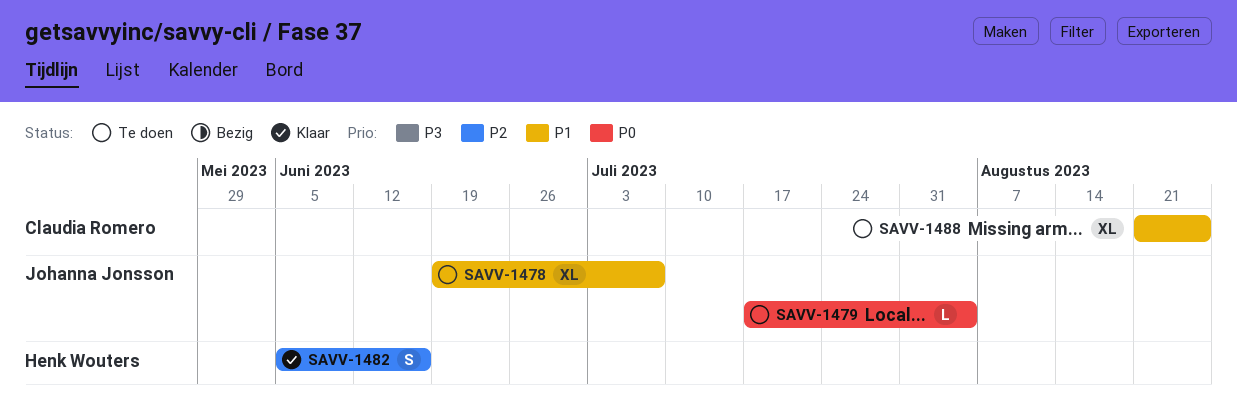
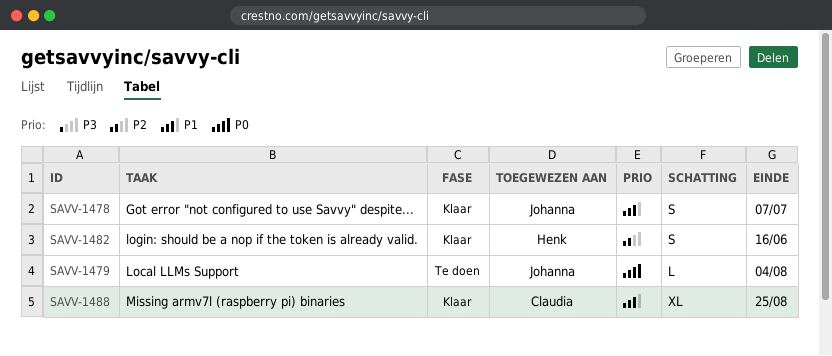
SAVV-1478, status: Te doen -> Klaar
SAVV-1478, estimate: XL -> S
SAVV-1488, status: Te doen -> Klaar

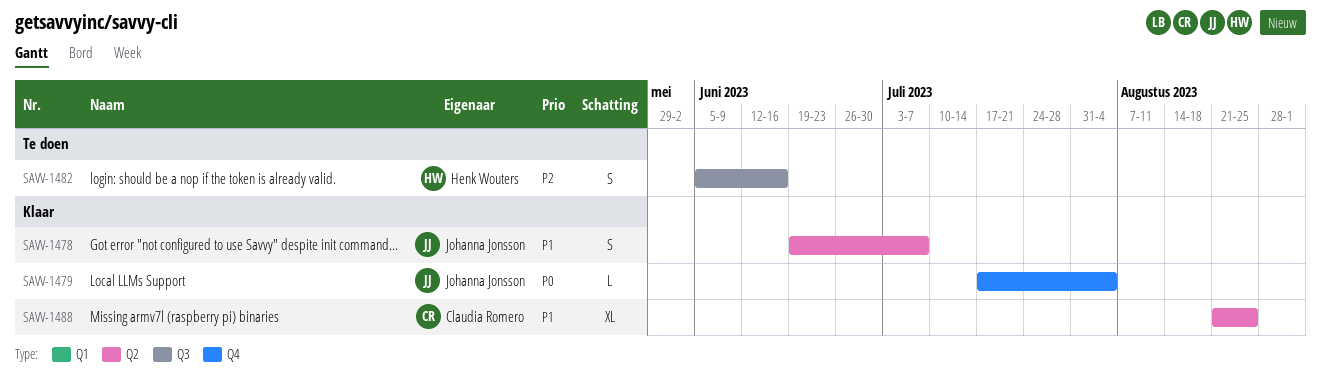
SAVV-1479, status: Te doen -> Klaar
SAVV-1482, status: Klaar -> Te doen

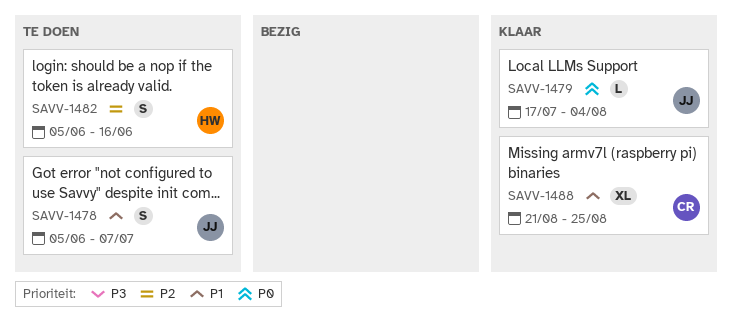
SAVV-1478, status: Klaar -> Te doen
SAVV-1478, start: Jun 19 -> Jun 5

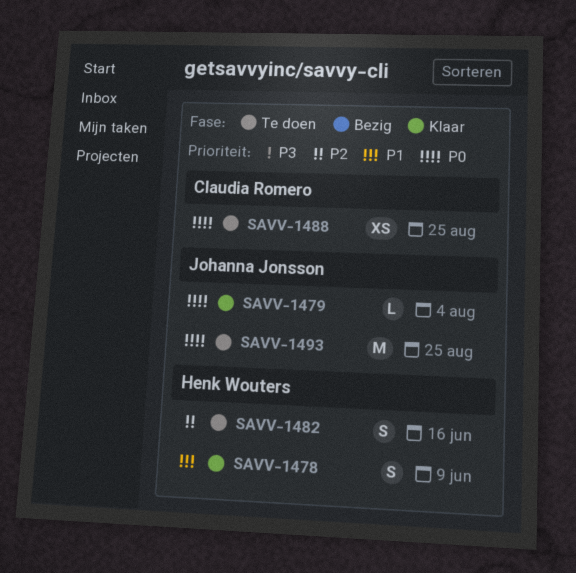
SAVV-1478, status: Te doen -> Klaar
SAVV-1478, owner: Johanna Jonsson -> Henk Wouters
SAVV-1478, due: Jul 7 -> Jun 9
SAVV-1488, status: Klaar -> Te doen
SAVV-1488, priority: P1 -> P0
SAVV-1488, estimate: XL -> XS
SAVV-1493: none -> present

